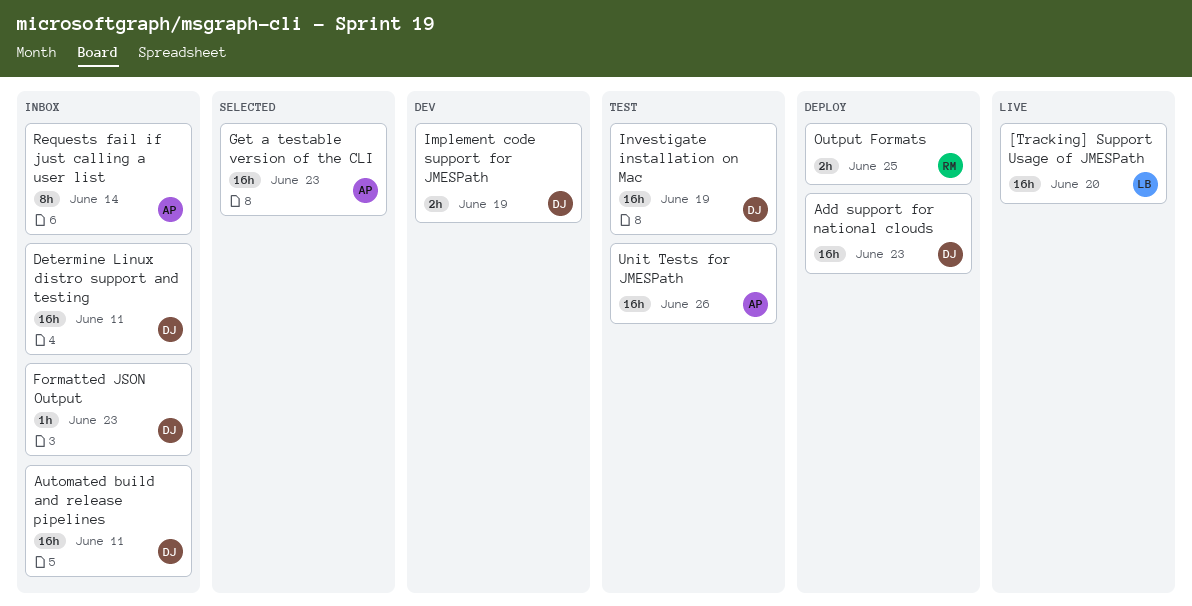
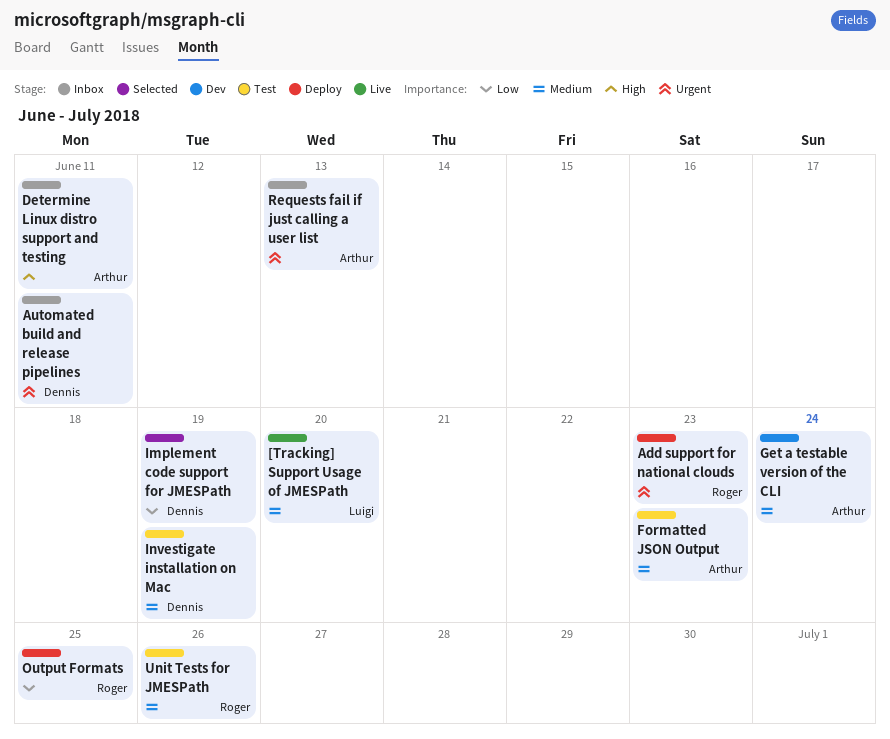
Add support for national clouds, owner: Dennis -> Roger
Determine Linux distro support and testing, owner: Dennis -> Arthur
Formatted JSON Output, status: Inbox -> Test
Formatted JSON Output, owner: Dennis -> Arthur
Get a testable version of the CLI, status: Selected -> Dev
Get a testable version of the CLI, due: Jun 23 -> Jun 24
Implement code support for JMESPath, status: Dev -> Selected
Requests fail if just calling a user list, due: Jun 14 -> Jun 13
Unit Tests for JMESPath, owner: Arthur -> Roger

